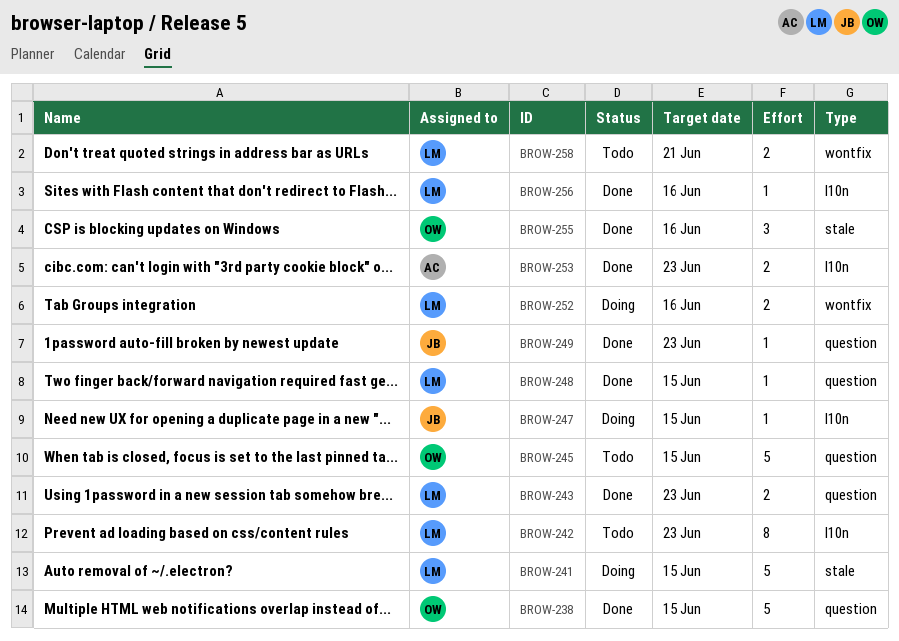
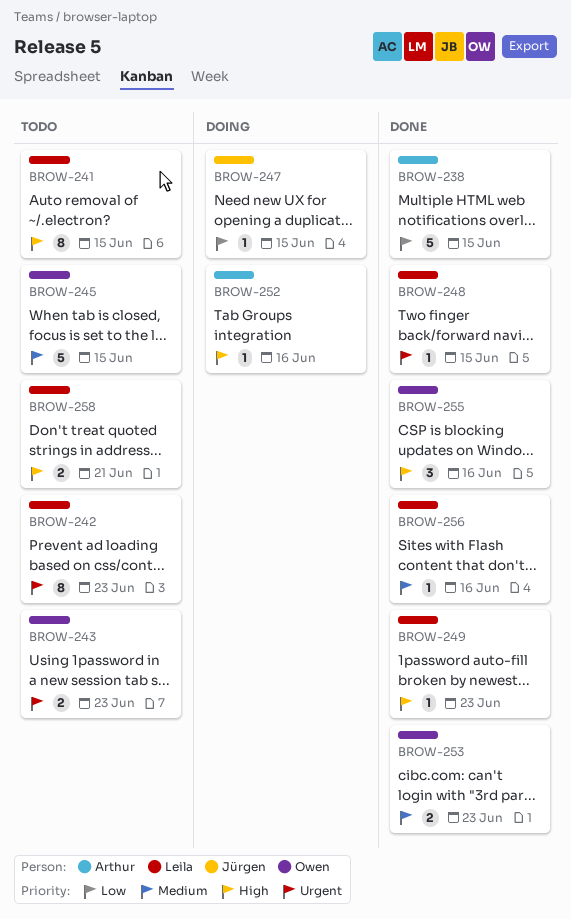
BROW-238, owner: Owen -> Arthur
BROW-241, status: Doing -> Todo
BROW-241, estimate: 5 -> 8
BROW-243, status: Done -> Todo
BROW-243, owner: Leila -> Owen
BROW-249, owner: Jürgen -> Leila
BROW-252, owner: Leila -> Arthur
BROW-252, estimate: 2 -> 1
BROW-253, owner: Arthur -> Owen

